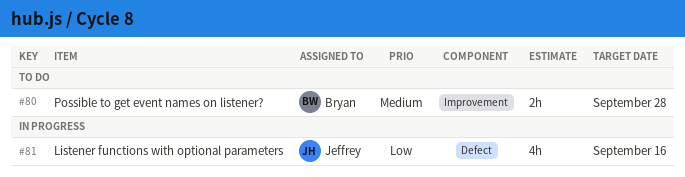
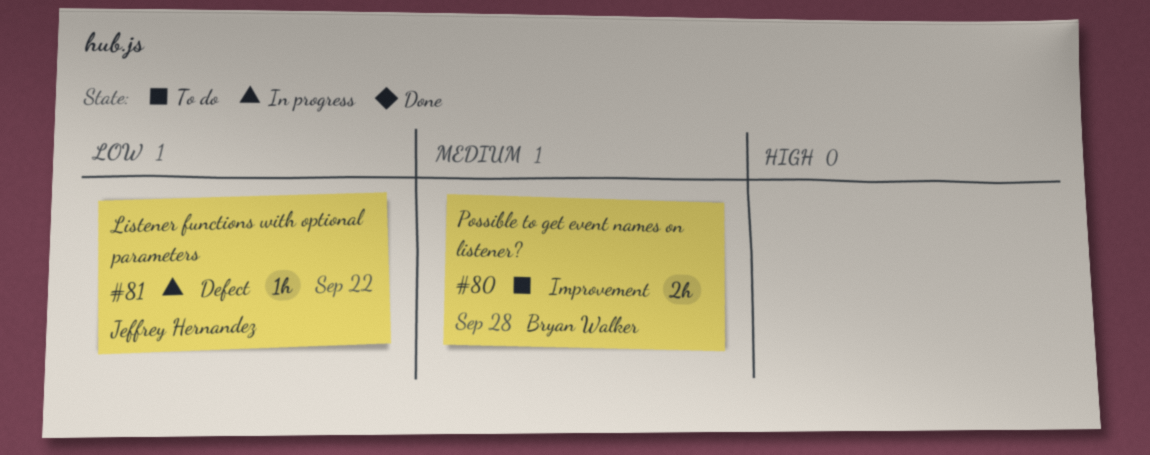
#81, estimate: 4h -> 1h
#81, due: Sep 16 -> Sep 22

